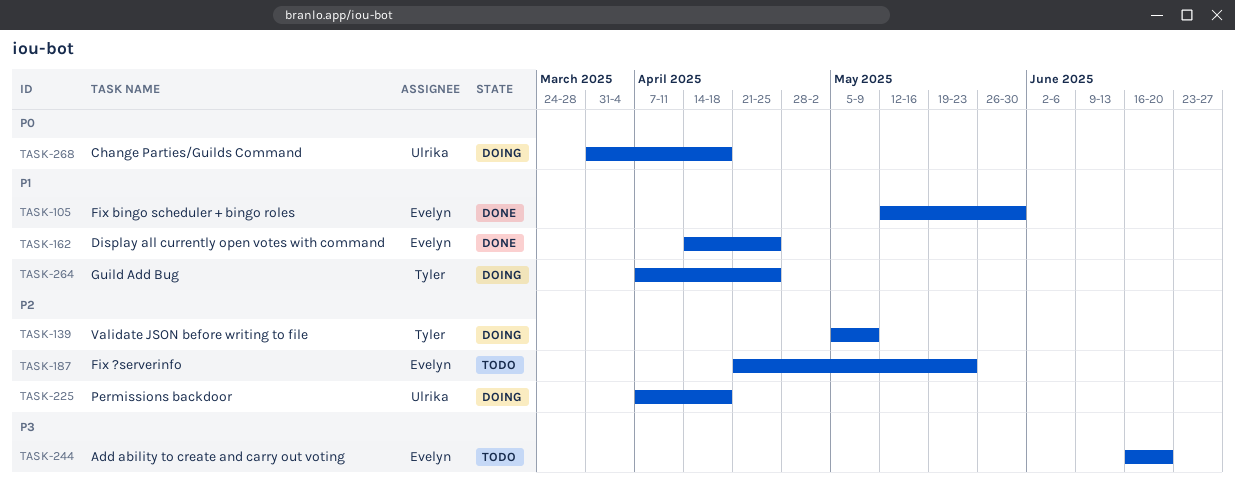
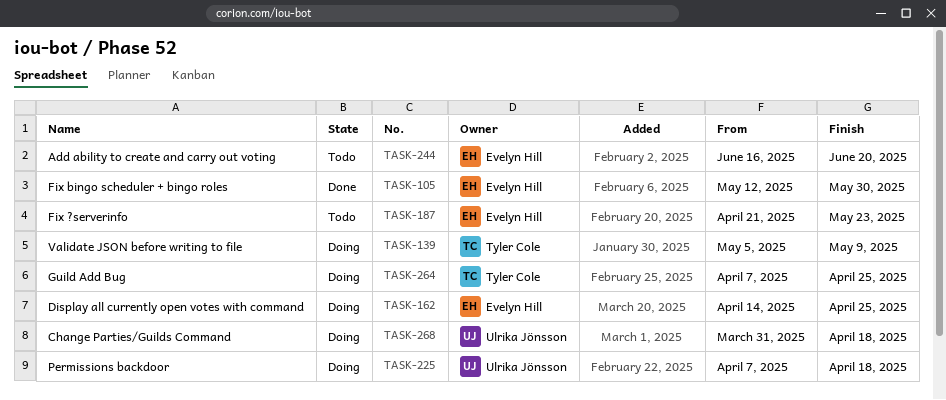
TASK-162, status: Done -> Doing

